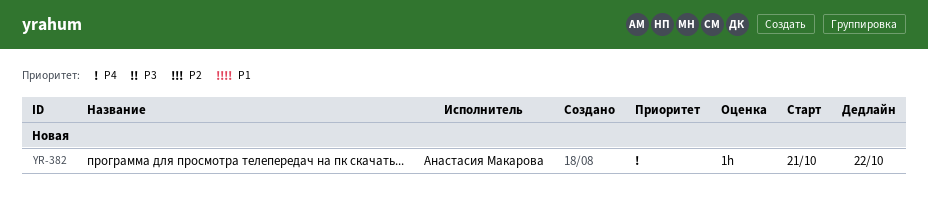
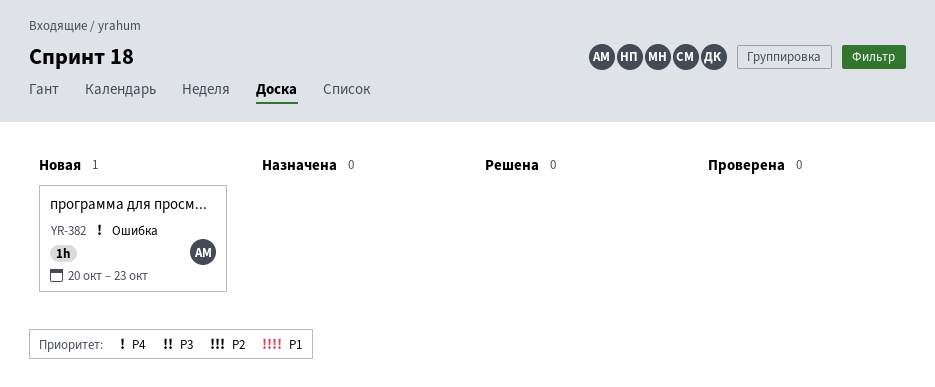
YR-382, start: Oct 21 -> Oct 20
YR-382, due: Oct 22 -> Oct 23

